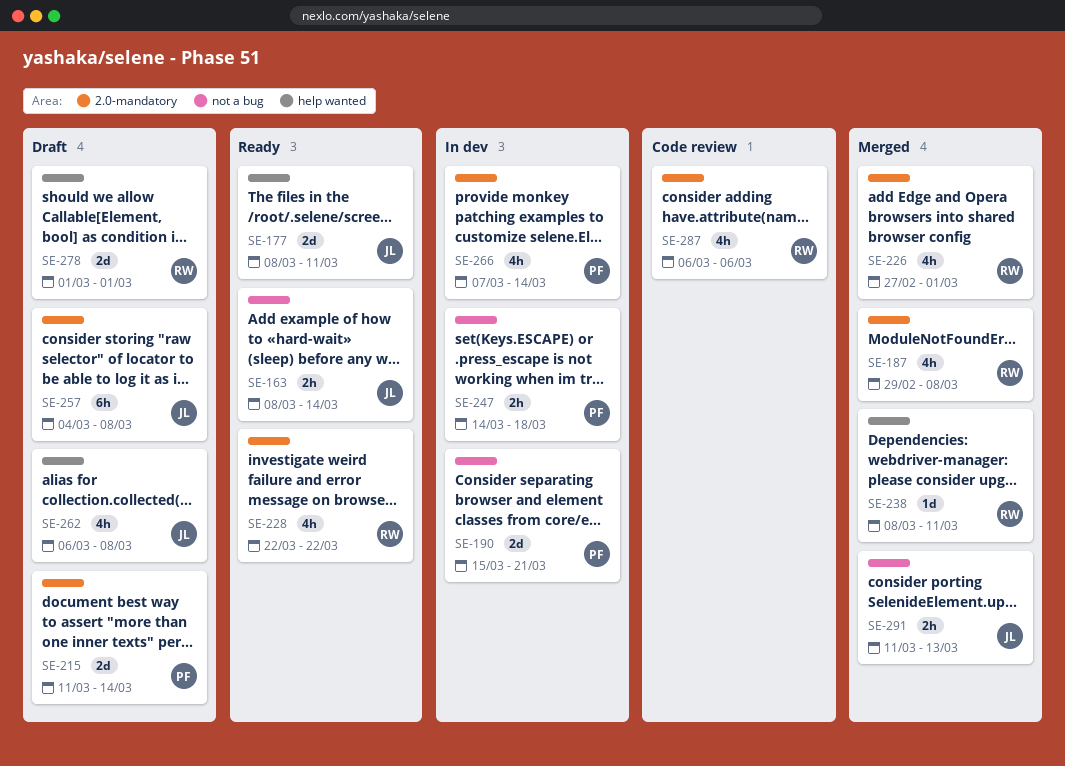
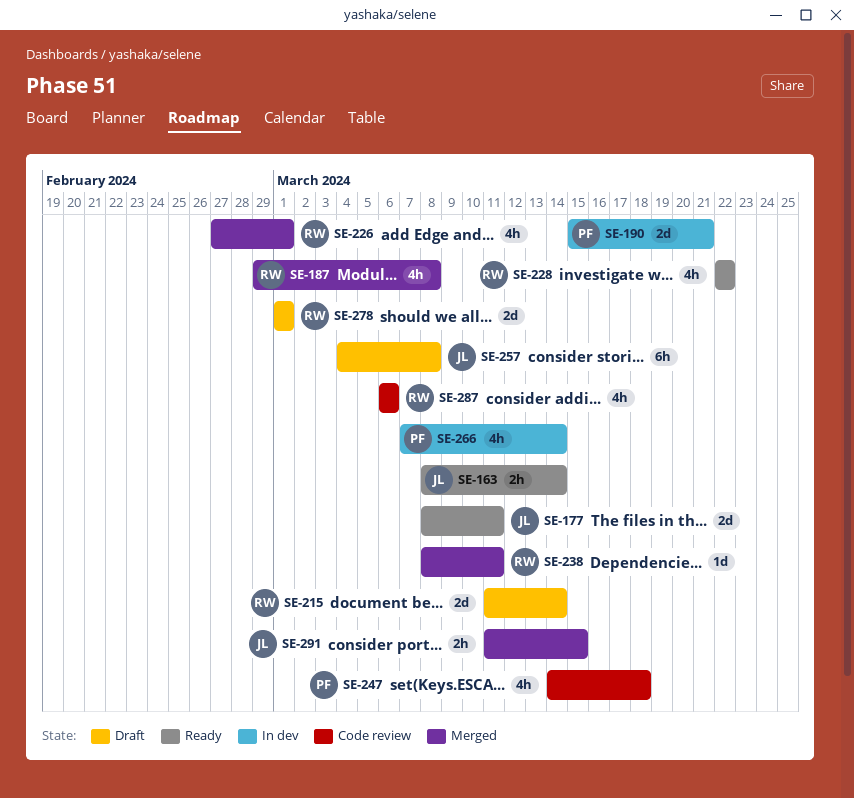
SE-215, owner: PF -> RW
SE-247, status: In dev -> Code review
SE-247, estimate: 2h -> 4h
SE-262: present -> none
SE-291, due: Mar 13 -> Mar 15

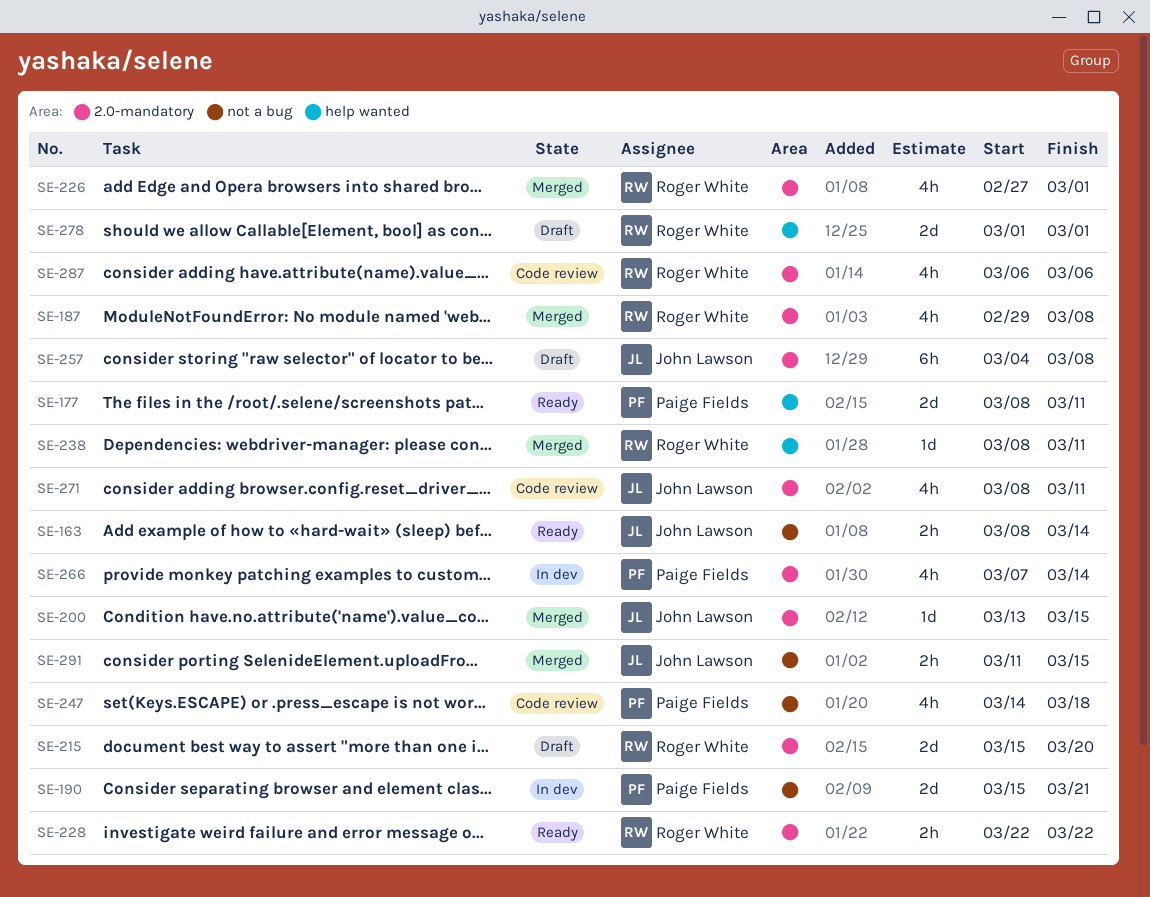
SE-177, owner: John Lawson -> Paige Fields
SE-200: none -> present
SE-215, start: Mar 11 -> Mar 15
SE-215, due: Mar 14 -> Mar 20
SE-228, estimate: 4h -> 2h
SE-271: none -> present

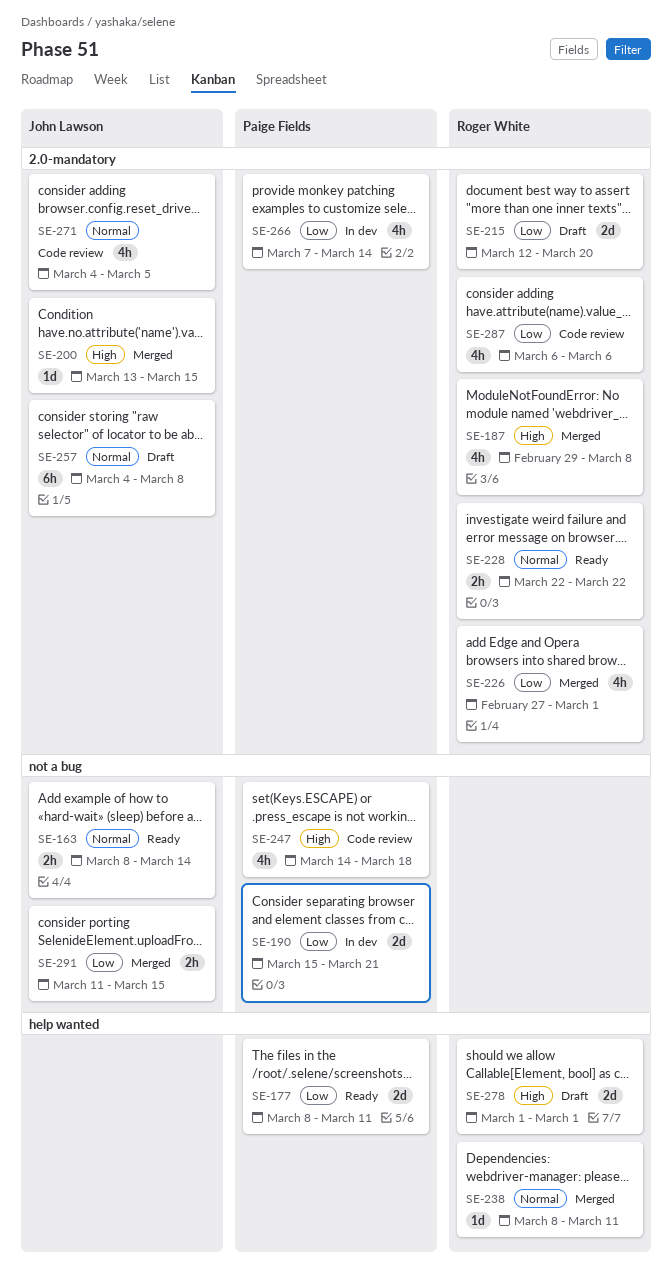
SE-215, start: Mar 15 -> Mar 12
SE-271, start: Mar 8 -> Mar 4
SE-271, due: Mar 11 -> Mar 5

